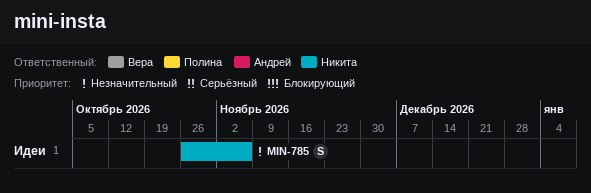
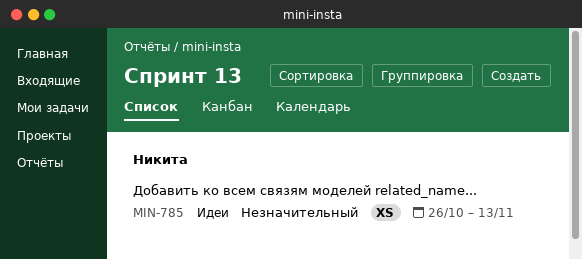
MIN-785, estimate: S -> XS
MIN-785, due: Nov 6 -> Nov 13

